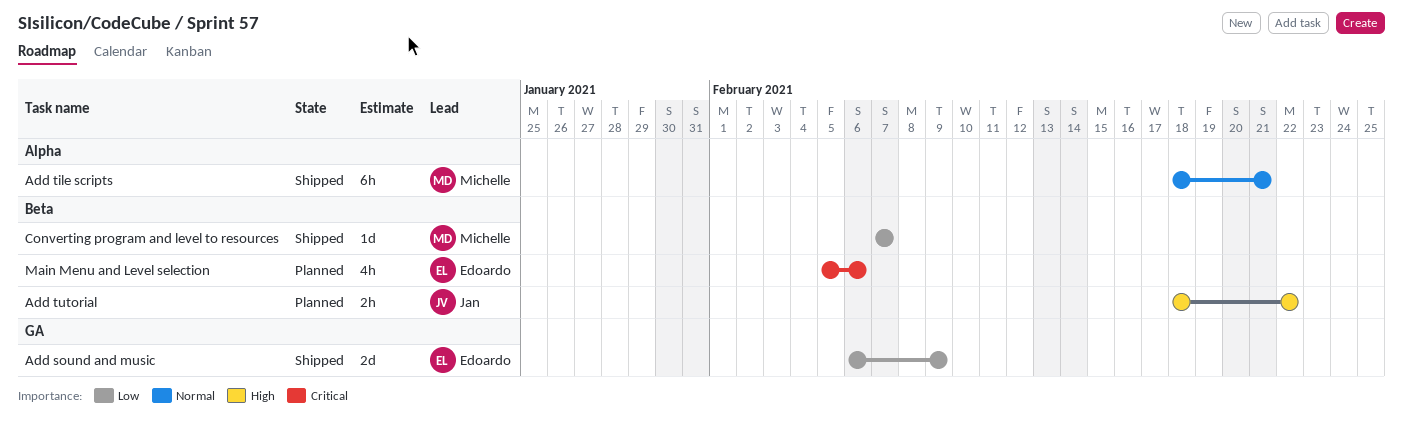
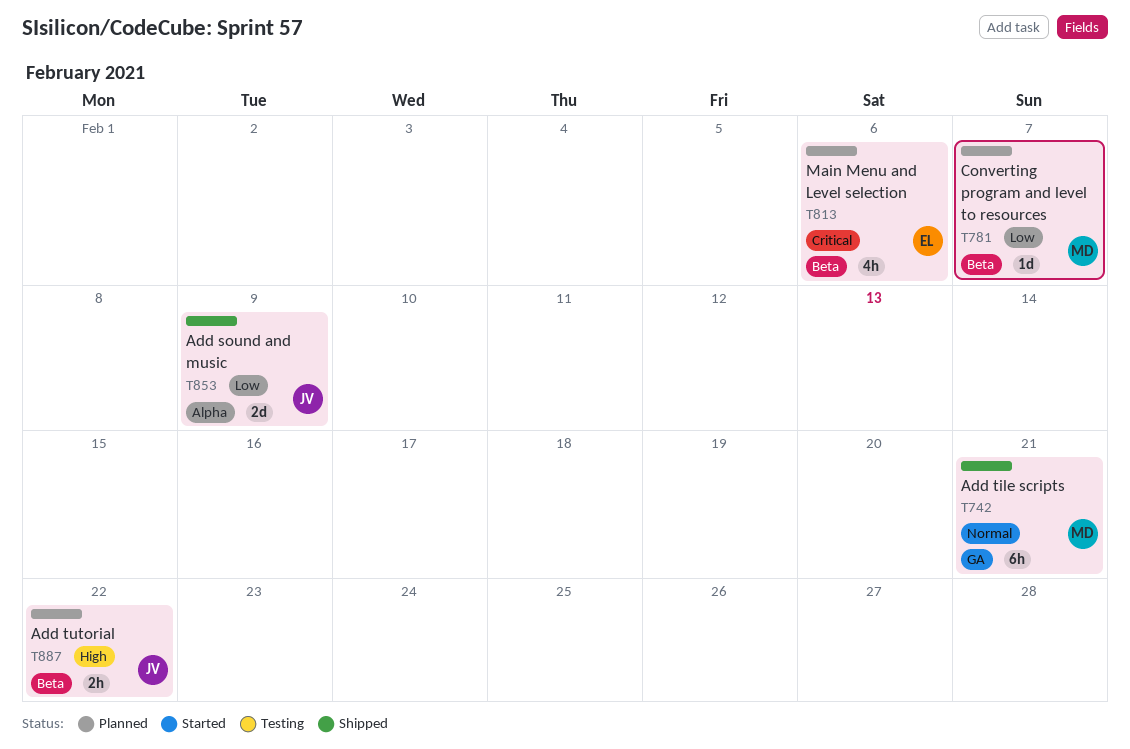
Add sound and music, owner: Edoardo -> Jan
Add sound and music, label: GA -> Alpha
Add tile scripts, label: Alpha -> GA
Converting program and level to resources, status: Shipped -> Planned

